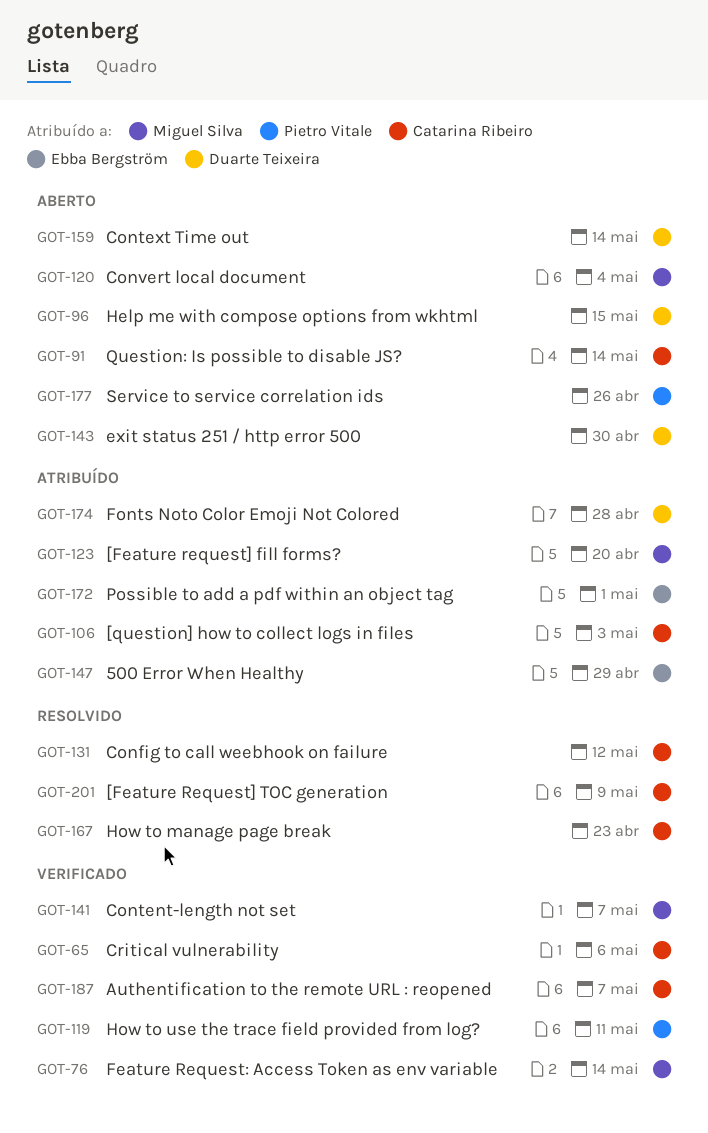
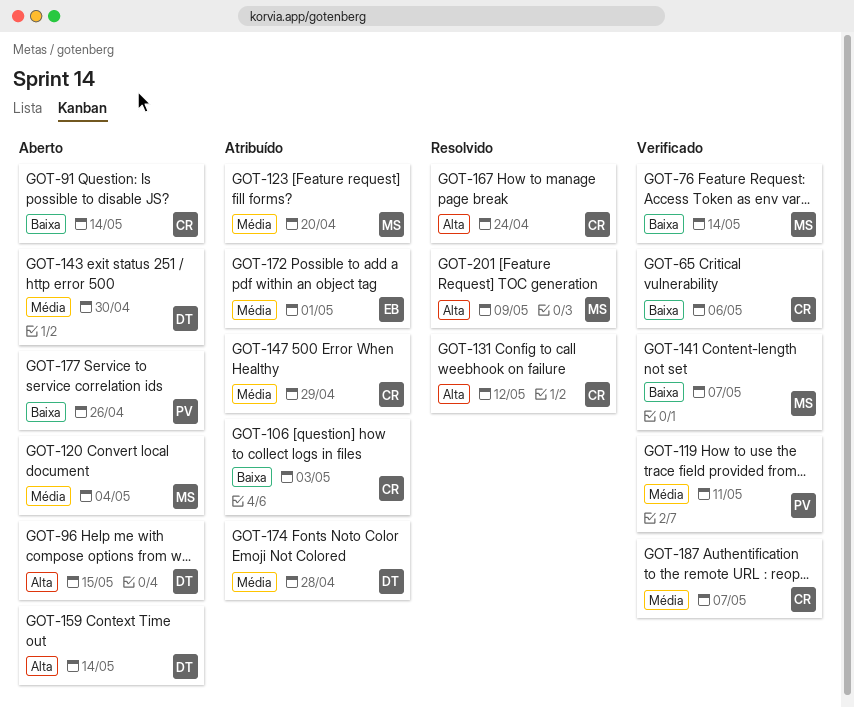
GOT-147, owner: Ebba Bergström -> Catarina Ribeiro
GOT-167, due: Apr 23 -> Apr 24
GOT-201, owner: Catarina Ribeiro -> Miguel Silva

